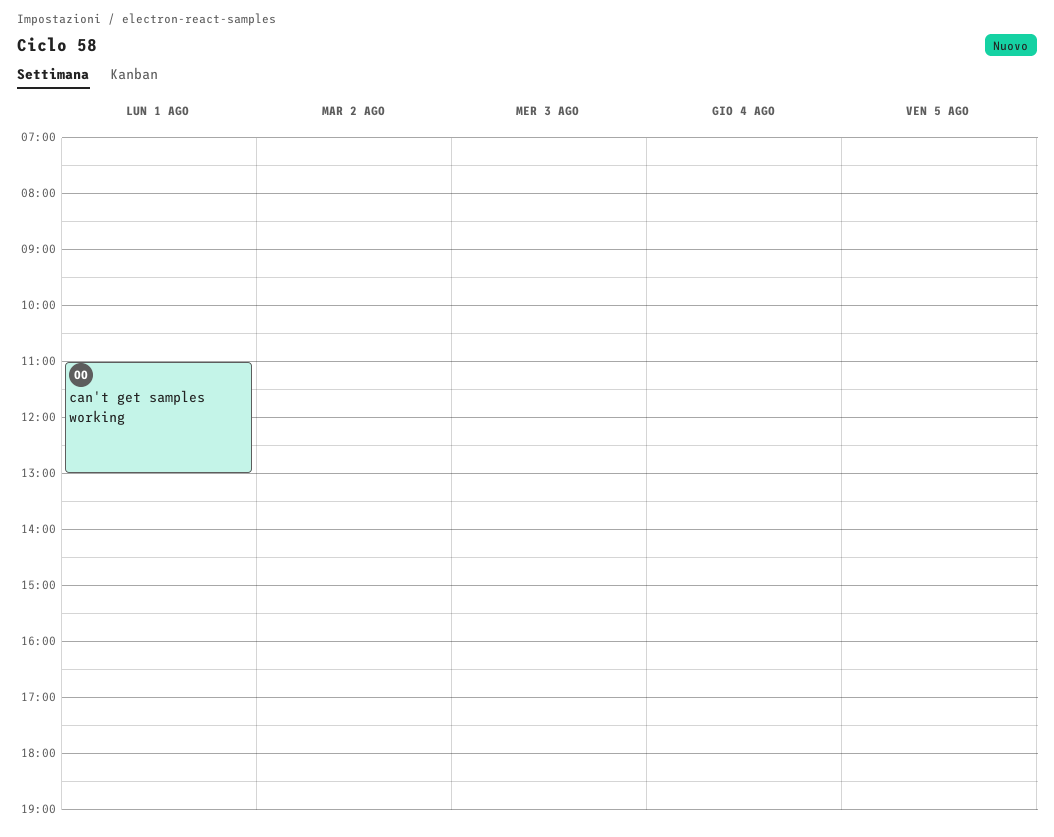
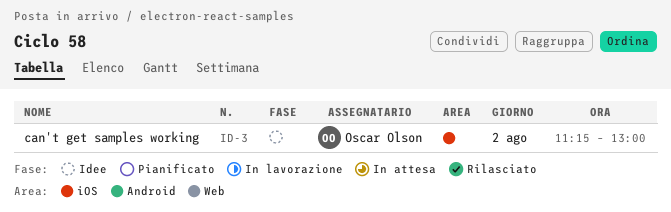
can't get samples working, day: Aug 1 -> Aug 2
can't get samples working, begins: 11:00 -> 11:15

